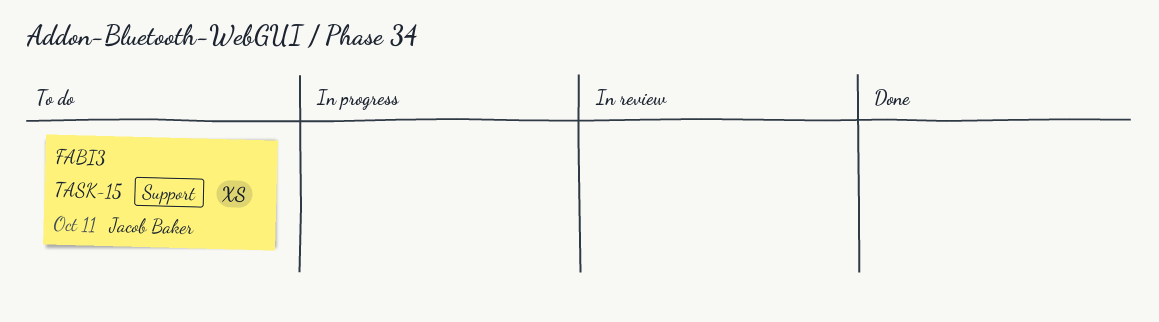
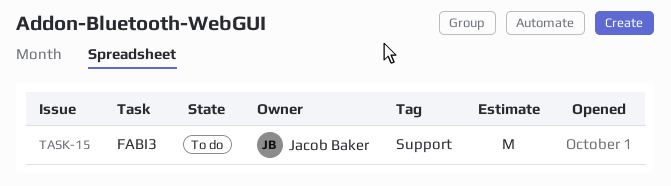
TASK-15, estimate: XS -> M

